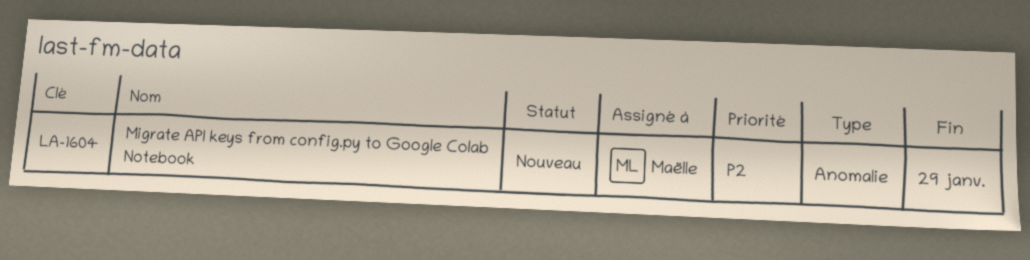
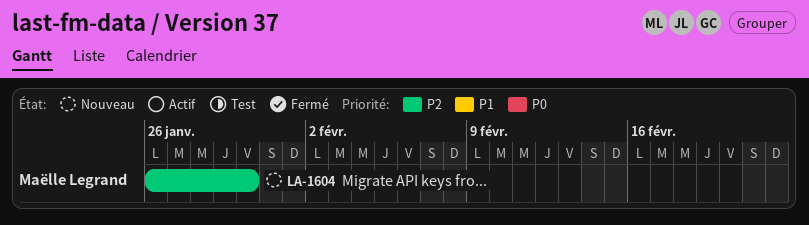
LA-1604, due: Jan 29 -> Jan 30

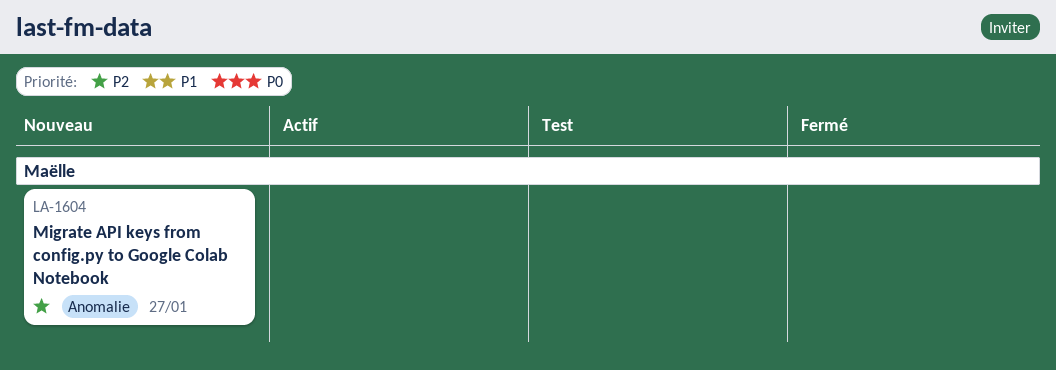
LA-1604, due: Jan 30 -> Jan 27

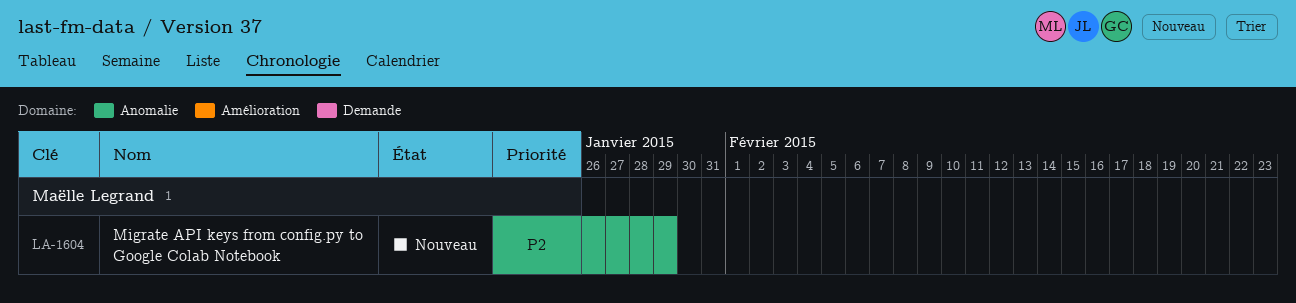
LA-1604, due: Jan 27 -> Jan 29

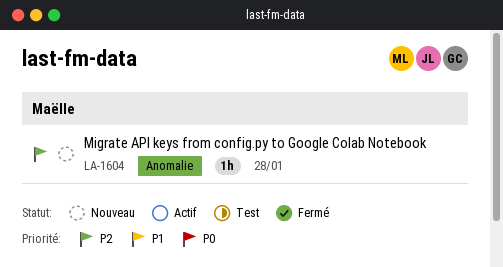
LA-1604, due: Jan 29 -> Jan 28

